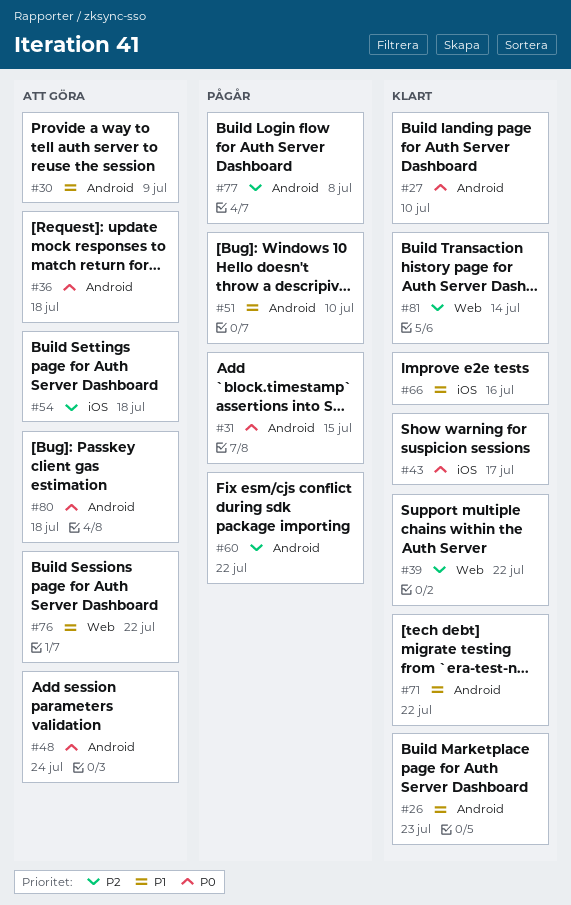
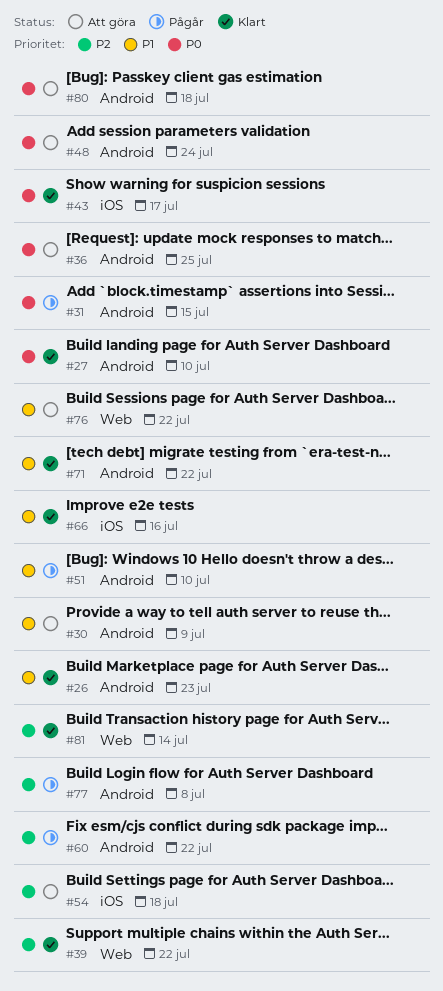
#36, due: Jul 18 -> Jul 25

